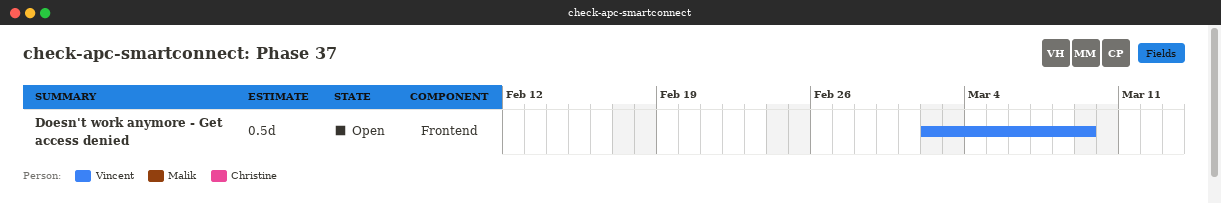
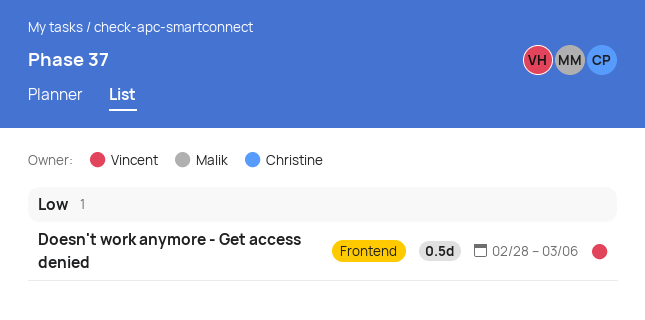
Doesn't work anymore - Get access denied, start: Mar 2 -> Feb 28
Doesn't work anymore - Get access denied, due: Mar 9 -> Mar 6

